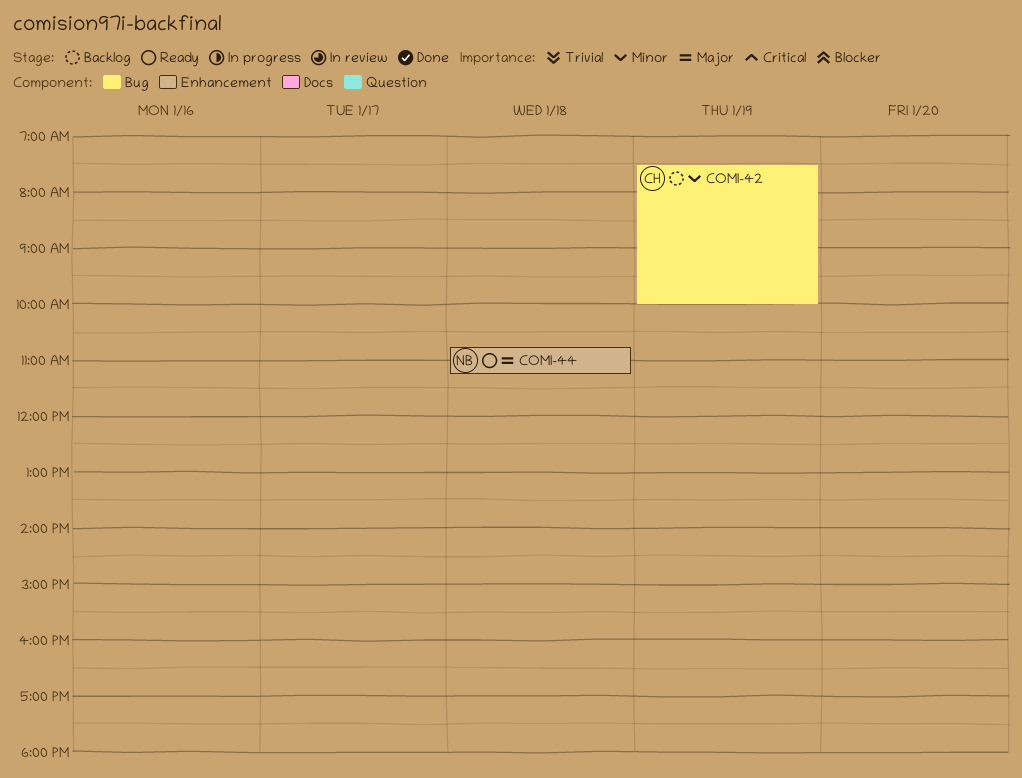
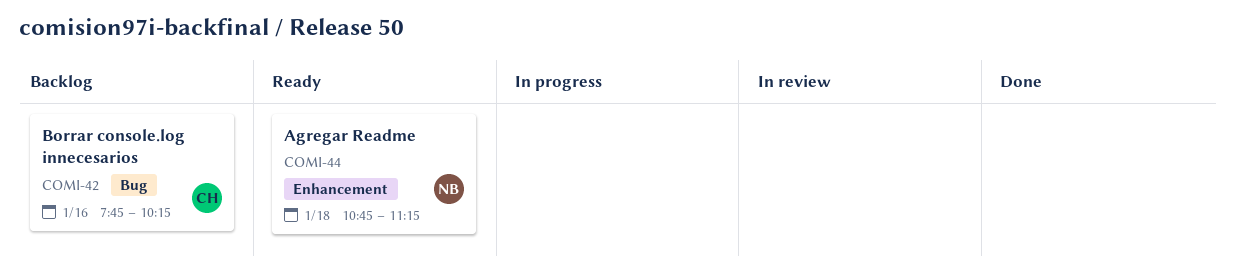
COMI-42, day: Jan 19 -> Jan 16
COMI-42, begins: 07:30 -> 07:45
COMI-42, ends: 10:00 -> 10:15

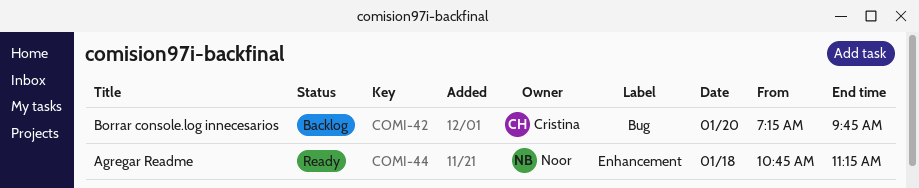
COMI-42, day: Jan 16 -> Jan 20
COMI-42, begins: 07:45 -> 07:15
COMI-42, ends: 10:15 -> 09:45

